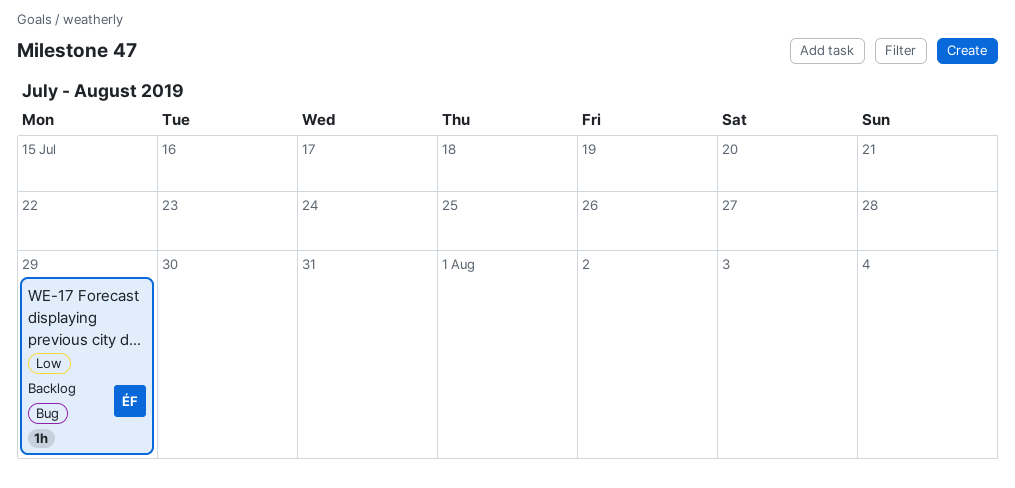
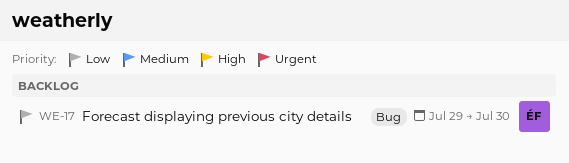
WE-17, due: Jul 29 -> Jul 30

